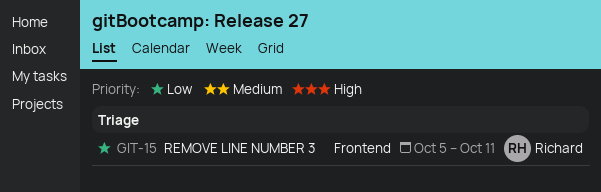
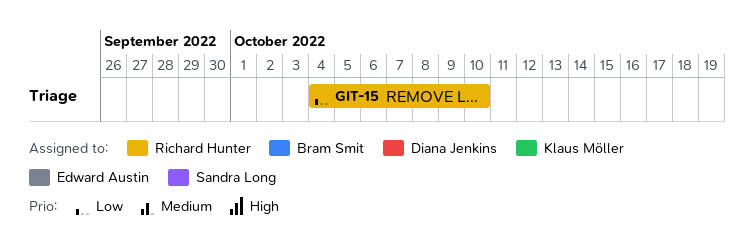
GIT-15, start: Oct 5 -> Oct 4
GIT-15, due: Oct 11 -> Oct 10

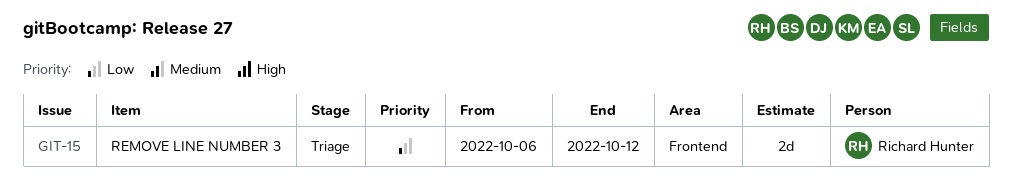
GIT-15, start: Oct 4 -> Oct 6
GIT-15, due: Oct 10 -> Oct 12

